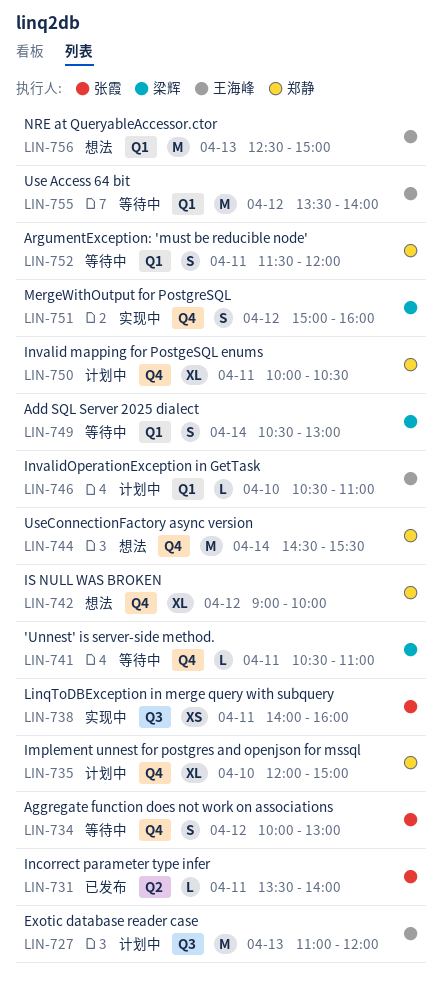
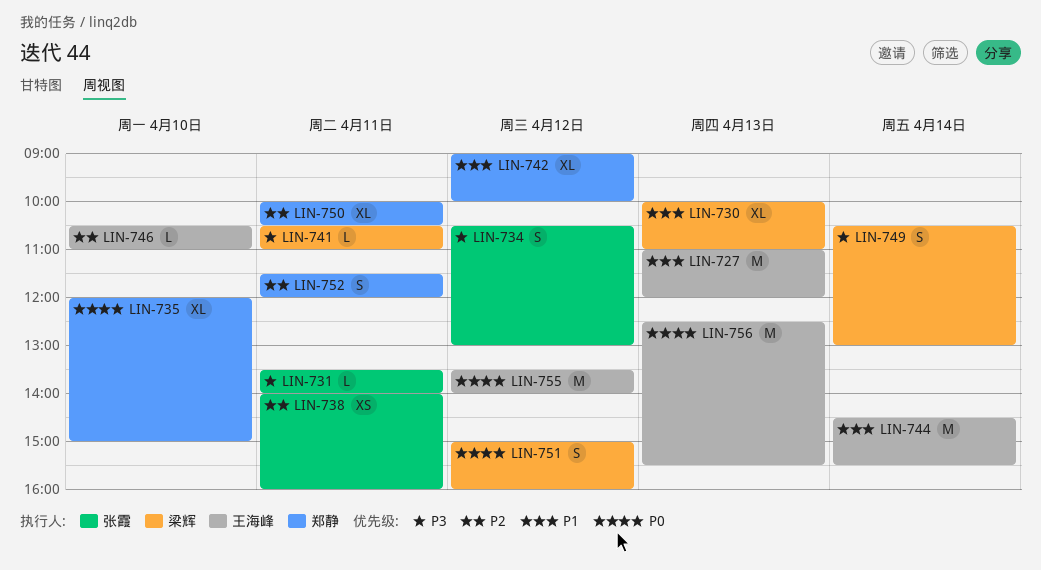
LIN-730: none -> present
LIN-734, begins: 10:00 -> 10:30
LIN-744, owner: 郑静 -> 王海峰
LIN-756, ends: 15:00 -> 15:30

